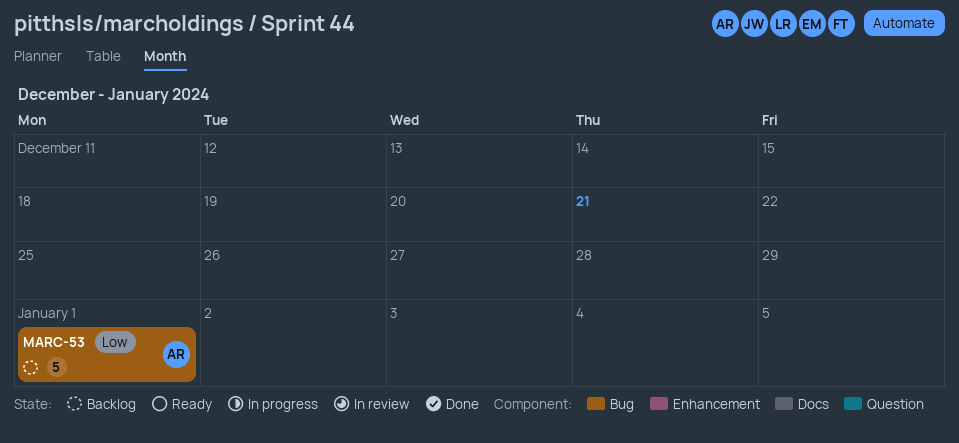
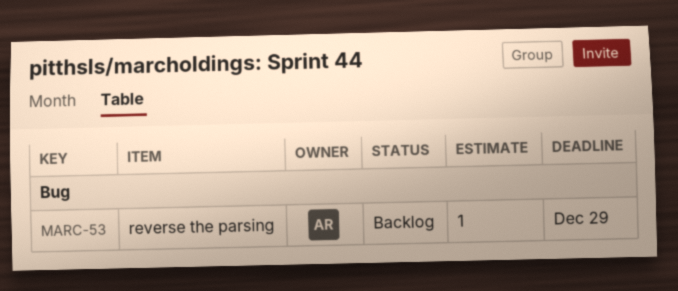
MARC-53, estimate: 5 -> 1
MARC-53, due: Jan 1 -> Dec 29

